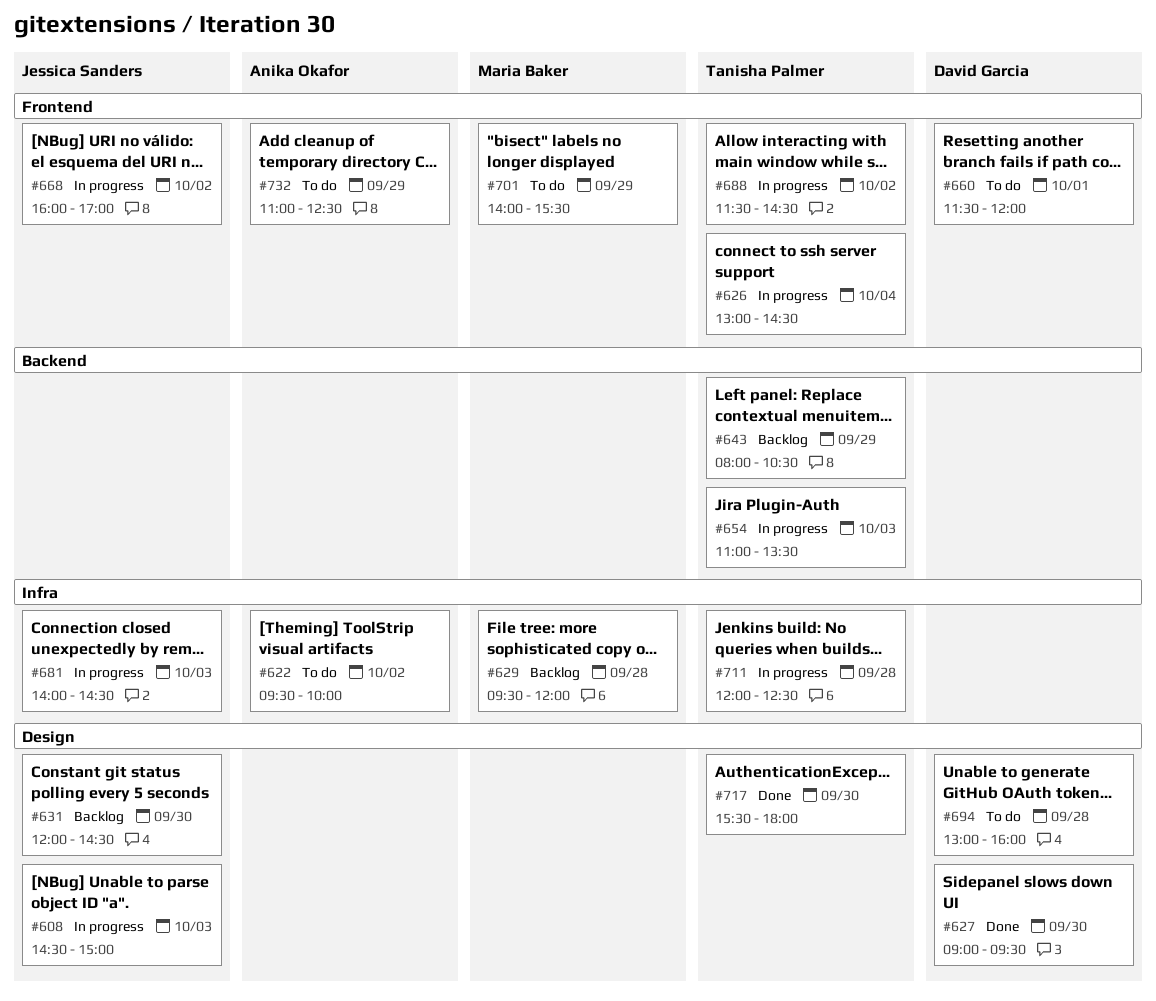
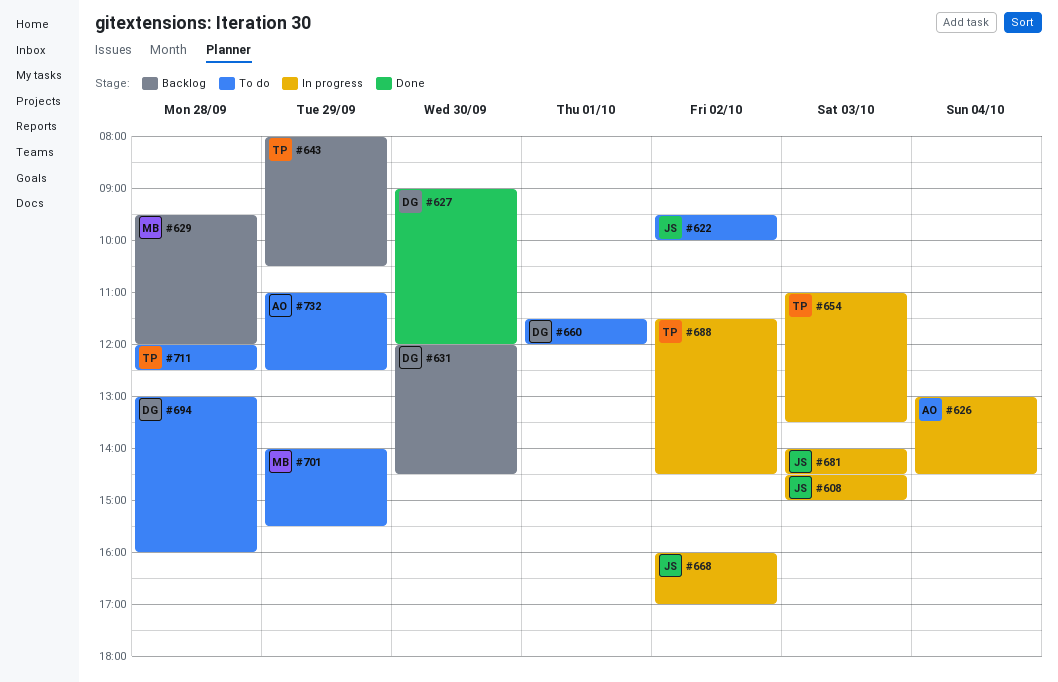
#622, owner: Anika Okafor -> Jessica Sanders
#626, owner: Tanisha Palmer -> Anika Okafor
#627, ends: 09:30 -> 12:00
#631, owner: Jessica Sanders -> David Garcia
#711, status: In progress -> To do
#717: present -> none

